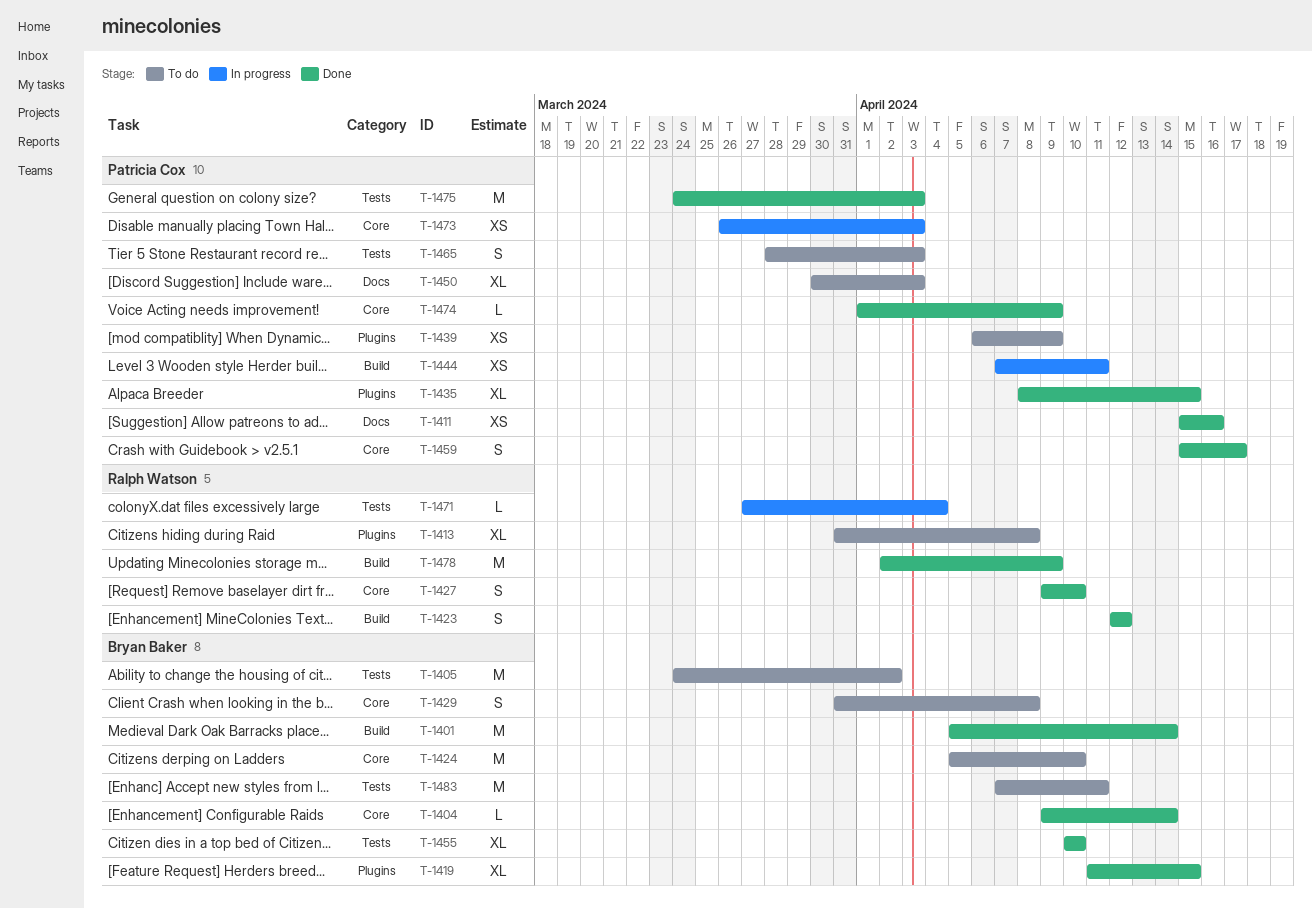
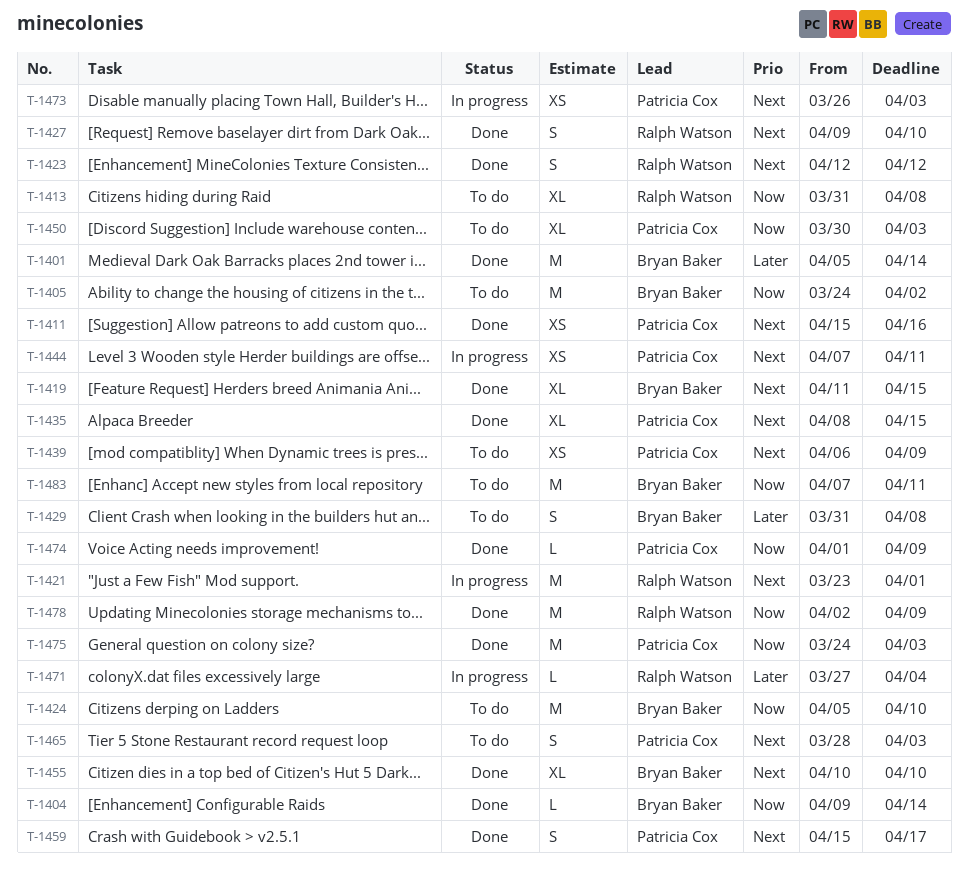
T-1421: none -> present

